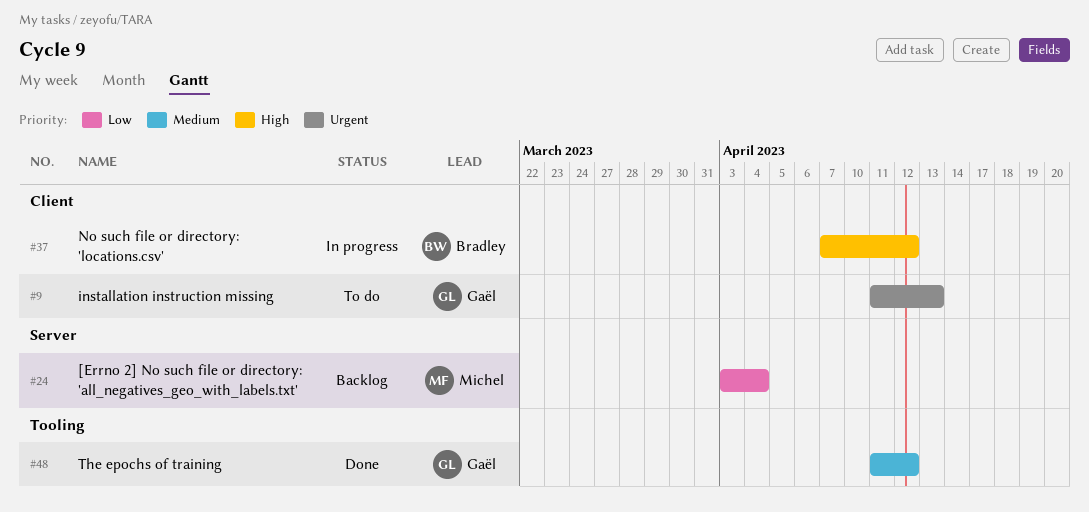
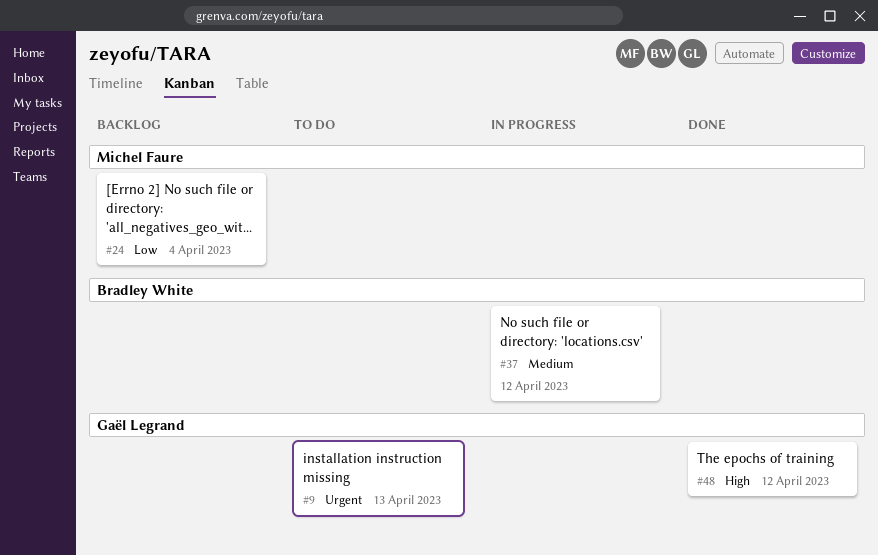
#37, priority: High -> Medium
#48, priority: Medium -> High

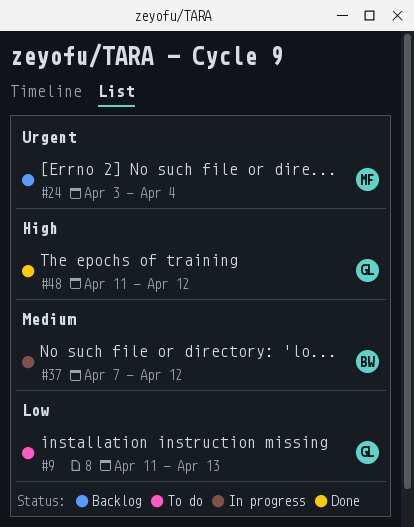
#9, priority: Urgent -> Low
#24, priority: Low -> Urgent

